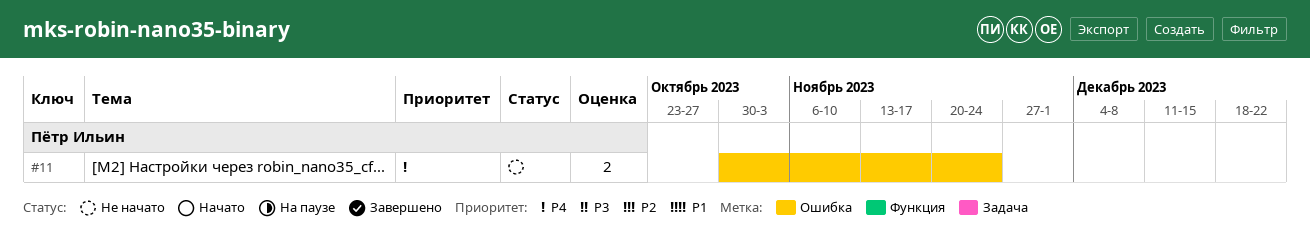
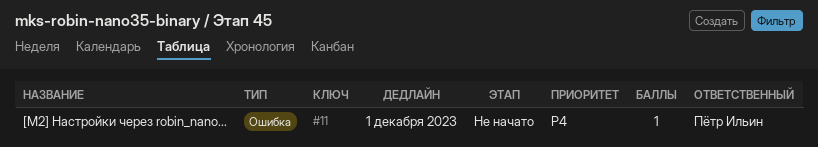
#11, estimate: 2 -> 1
#11, due: Nov 24 -> Dec 1

